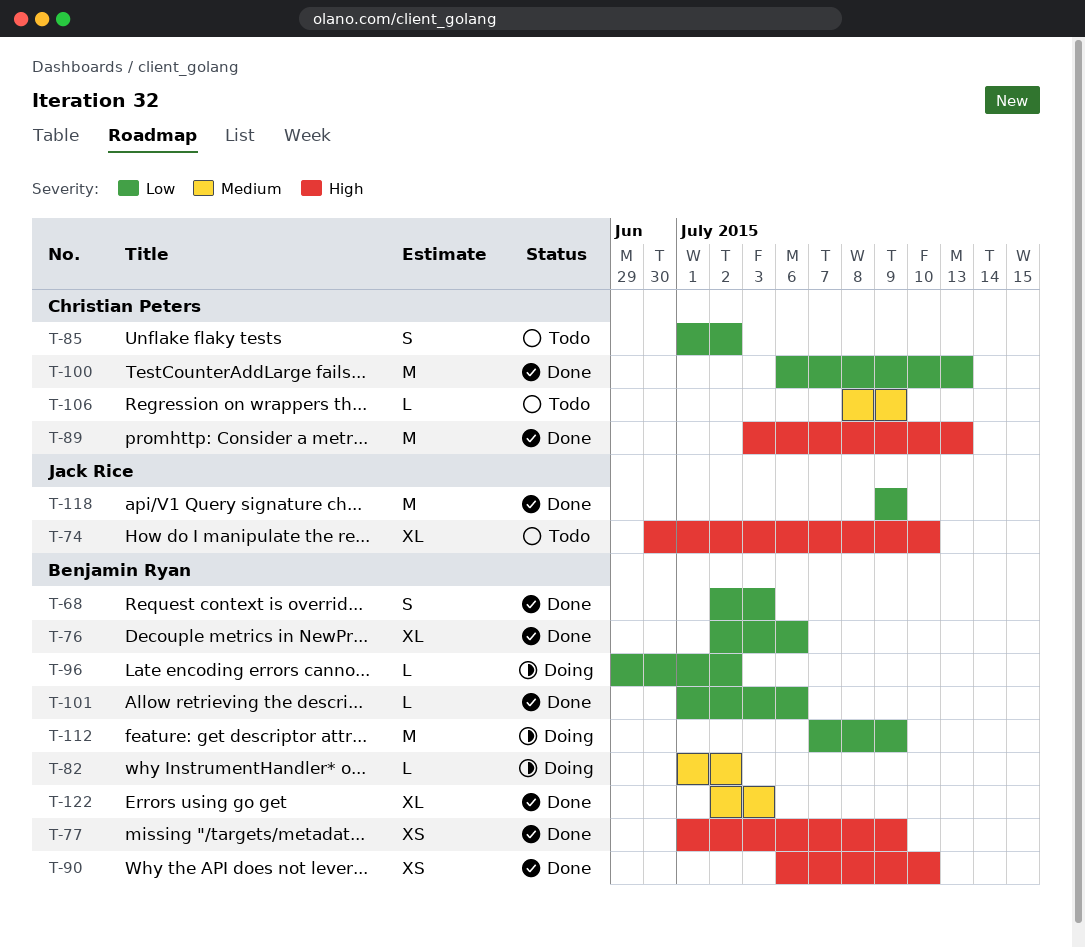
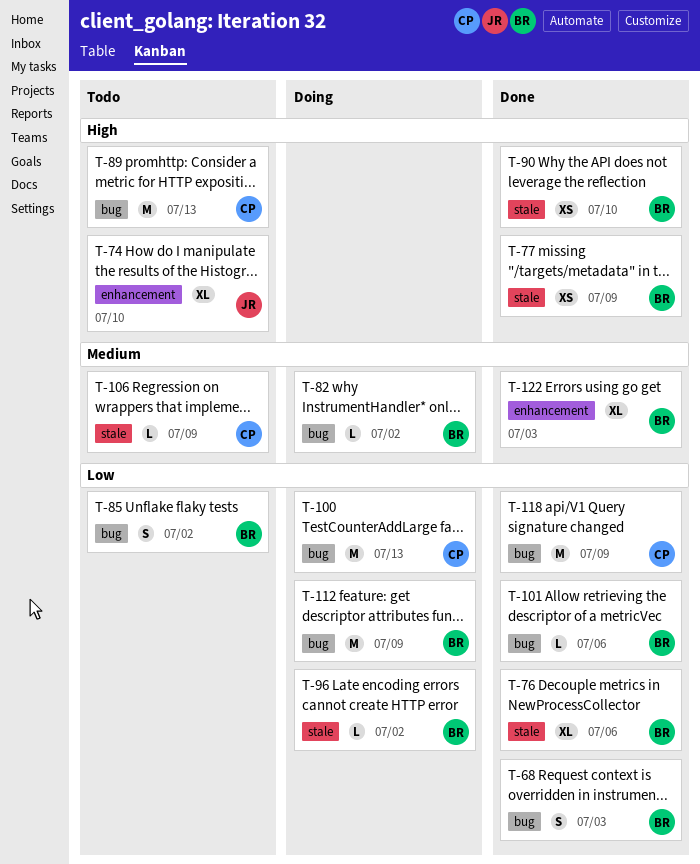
T-85, owner: Christian Peters -> Benjamin Ryan
T-89, status: Done -> Todo
T-100, status: Done -> Doing
T-118, owner: Jack Rice -> Christian Peters

